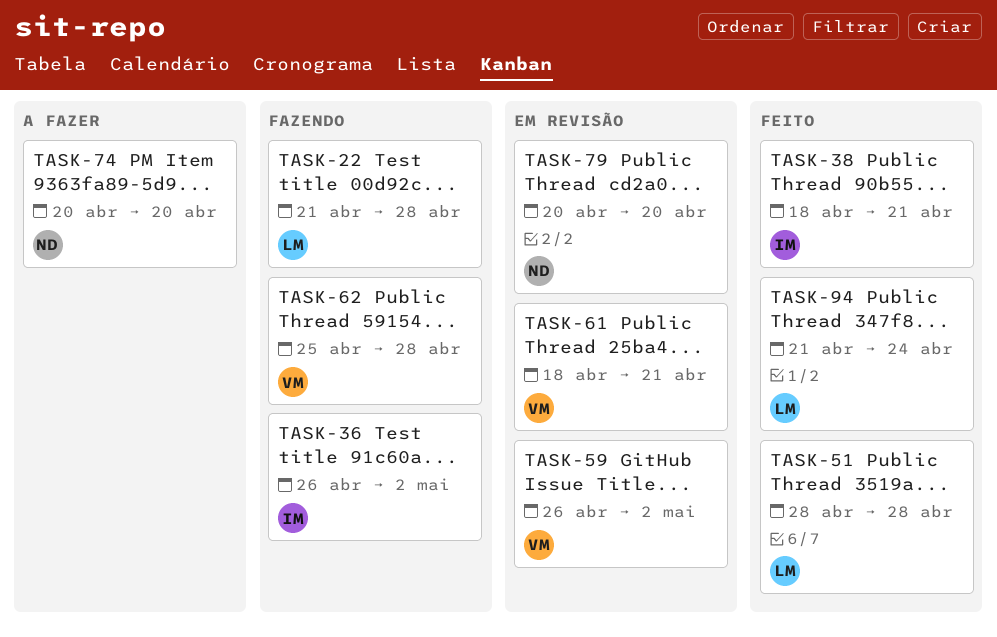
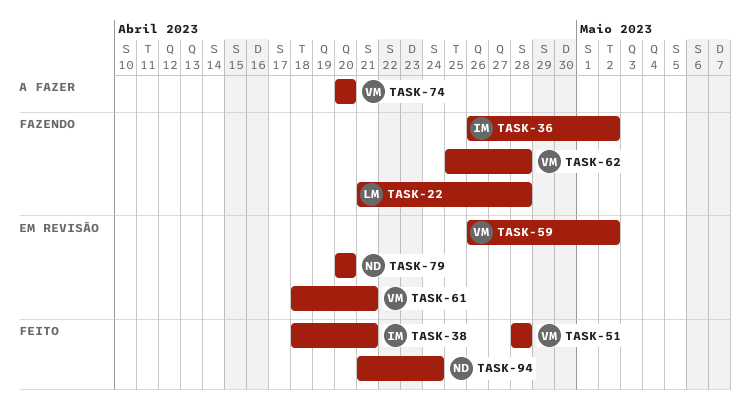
TASK-51, owner: LM -> VM
TASK-74, owner: ND -> VM
TASK-94, owner: LM -> ND

